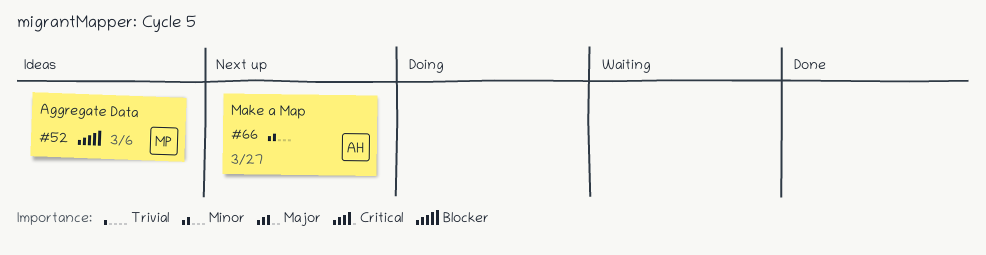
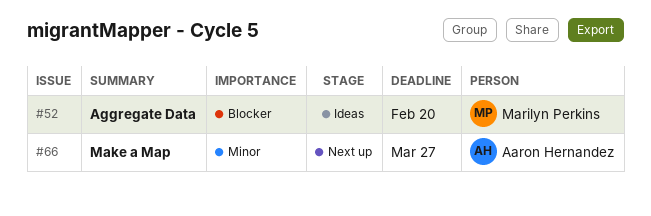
#52, due: Mar 6 -> Feb 20

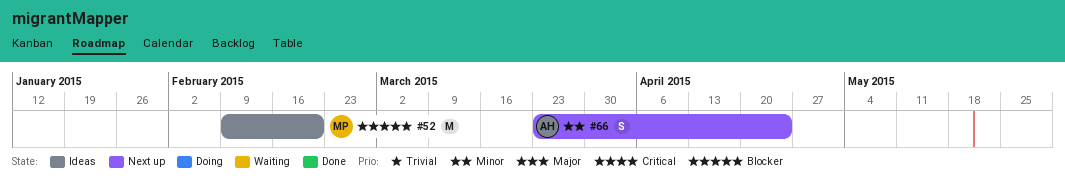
#66, due: Mar 27 -> Apr 24

